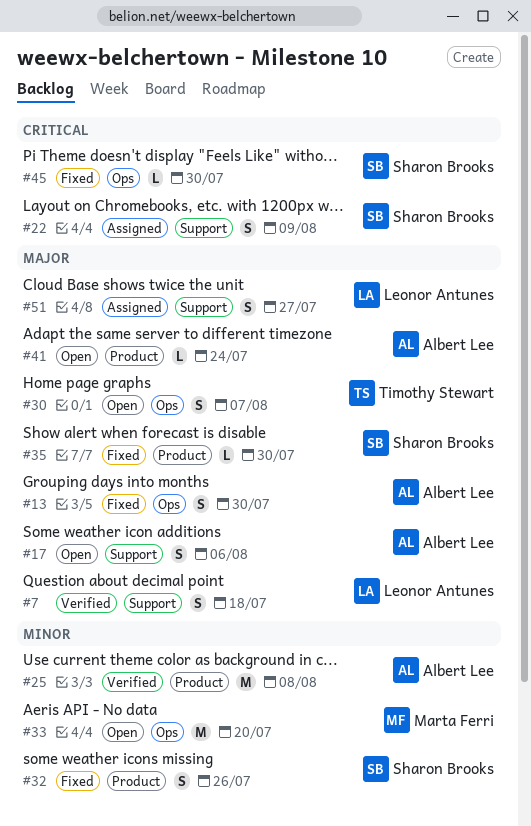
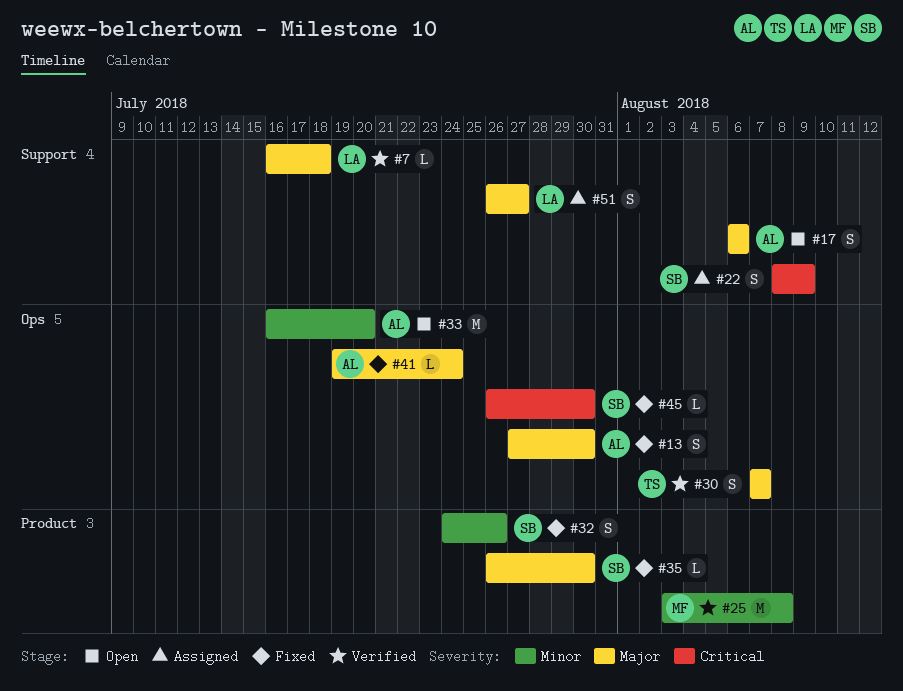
#7, estimate: S -> L
#25, owner: Albert Lee -> Marta Ferri
#30, status: Open -> Verified
#33, owner: Marta Ferri -> Albert Lee
#41, status: Open -> Fixed
#41, label: Product -> Ops

